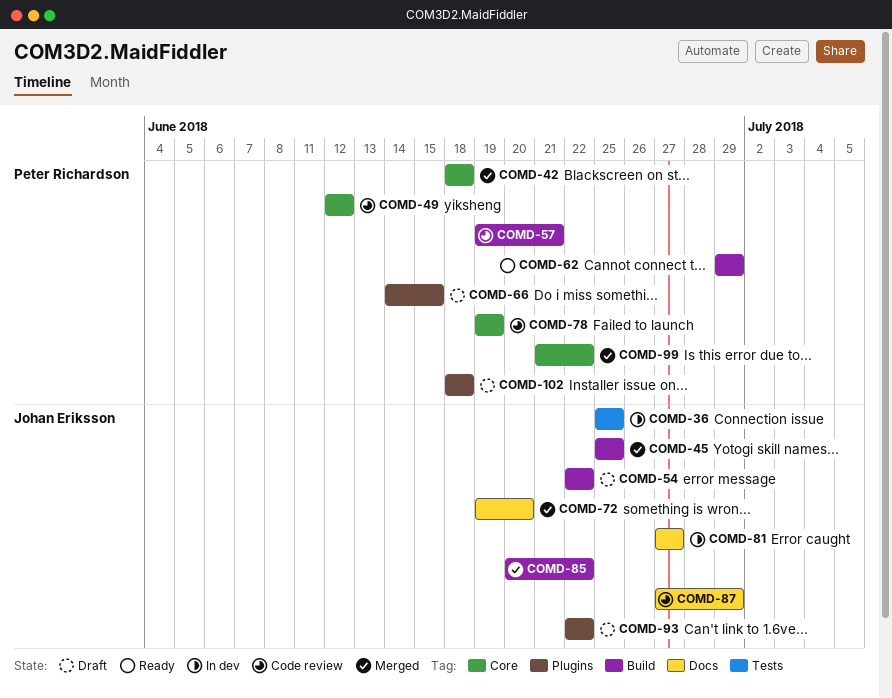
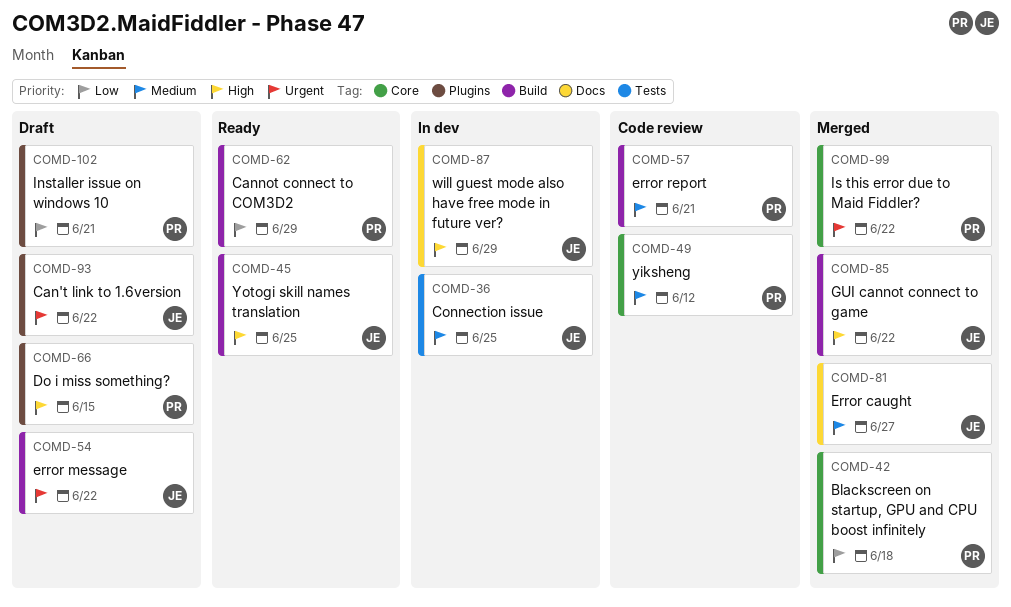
COMD-45, status: Merged -> Ready
COMD-72: present -> none
COMD-78: present -> none
COMD-81, status: In dev -> Merged
COMD-87, status: Code review -> In dev
COMD-102, due: Jun 18 -> Jun 21

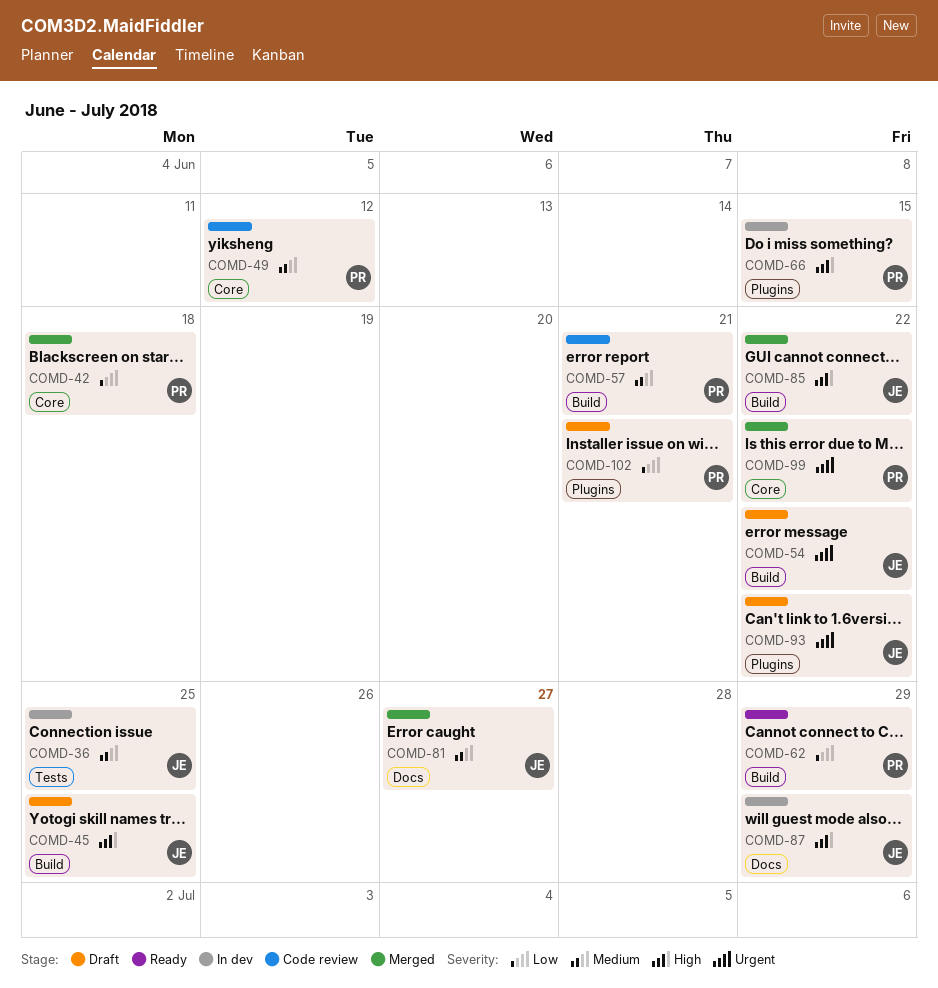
COMD-45, status: Ready -> Draft
COMD-66, status: Draft -> In dev

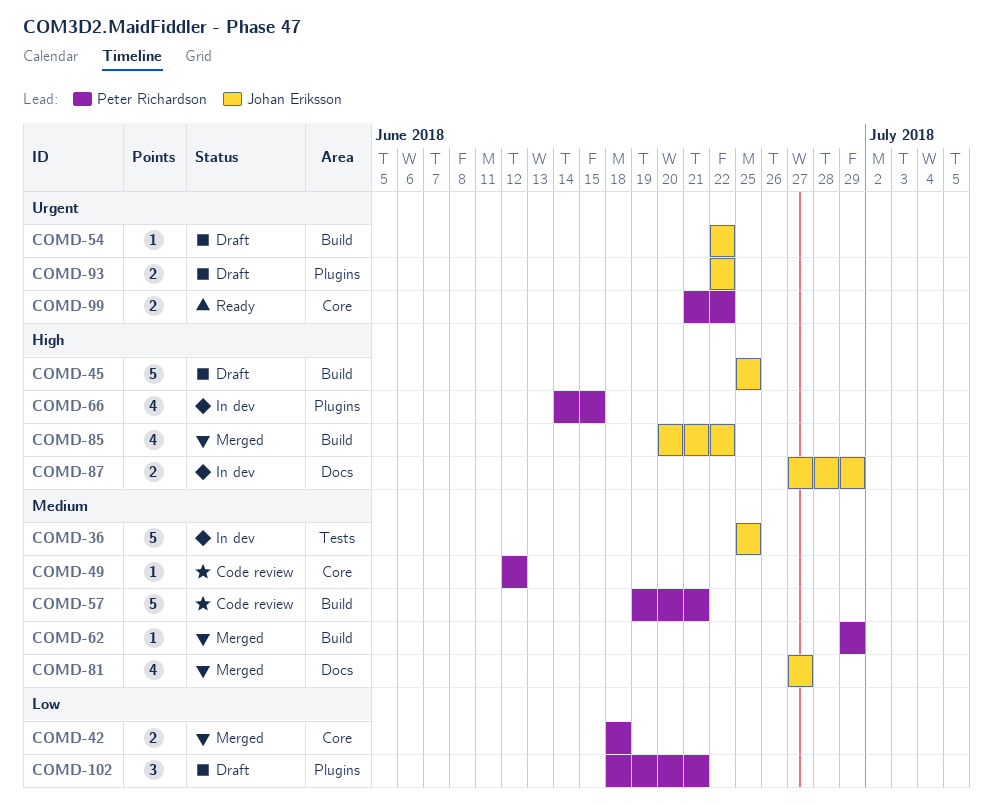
COMD-62, status: Ready -> Merged
COMD-62, priority: Low -> Medium
COMD-99, status: Merged -> Ready

